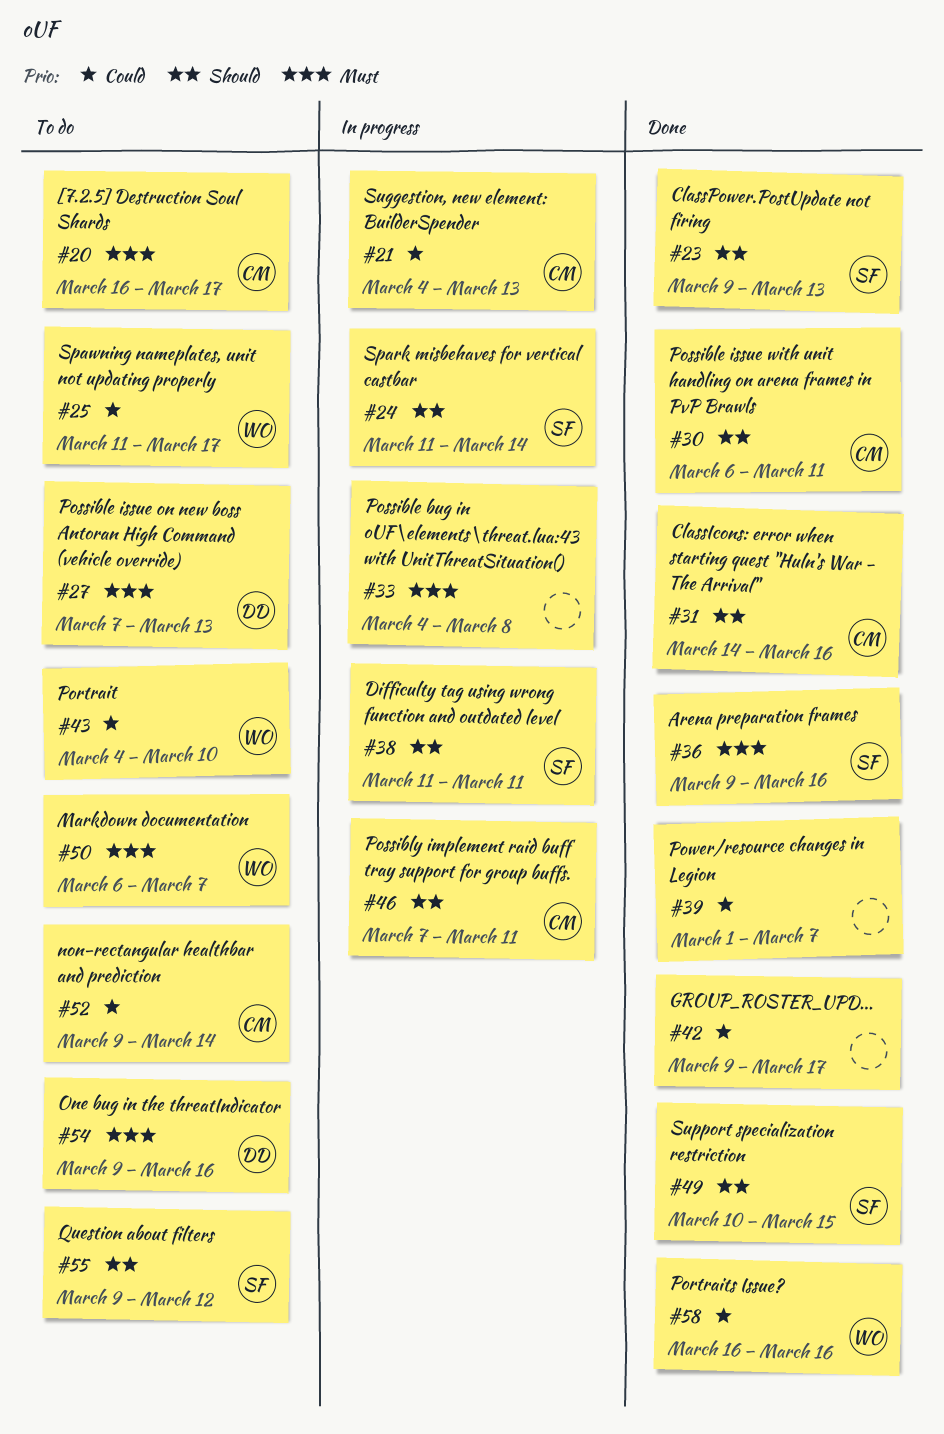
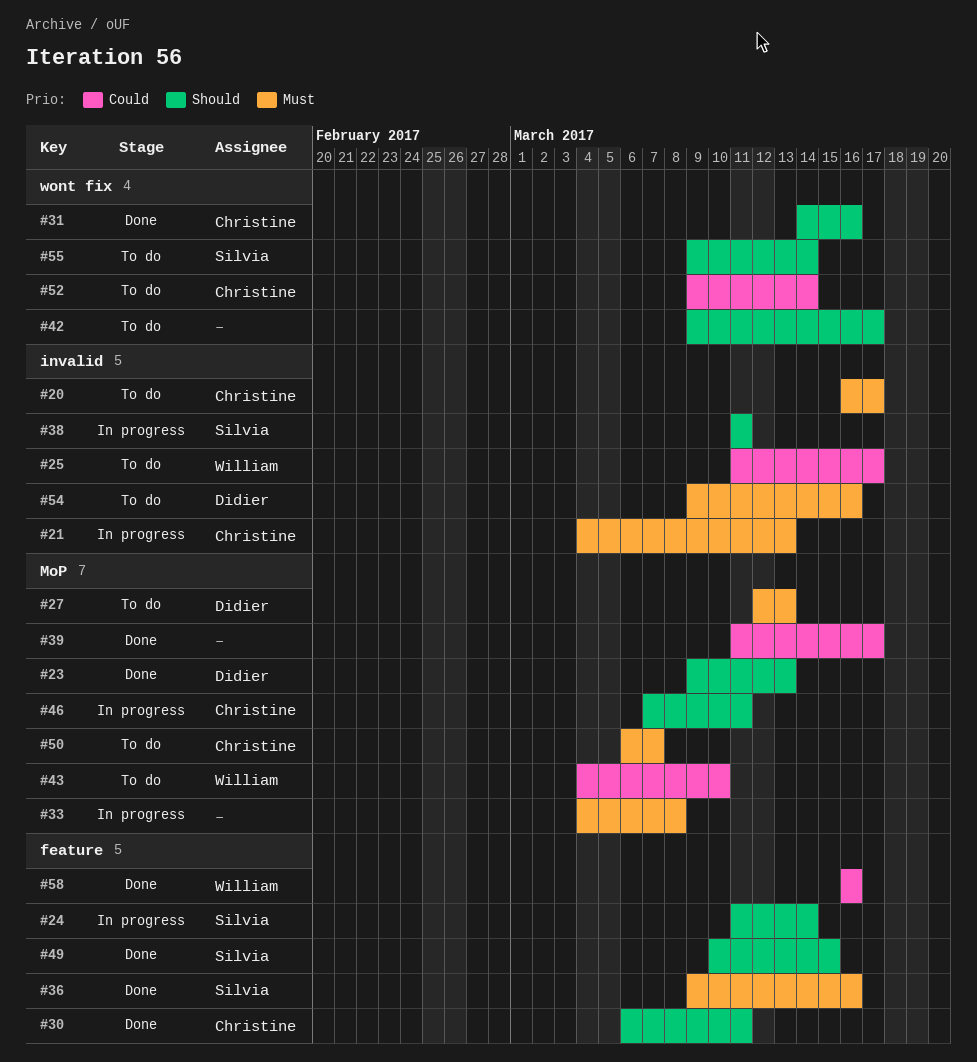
#21, priority: Could -> Must
#23, owner: Silvia -> Didier
#27, start: Mar 7 -> Mar 12
#39, start: Mar 1 -> Mar 11
#39, due: Mar 7 -> Mar 17
#42, status: Done -> To do
#42, priority: Could -> Should
#50, owner: William -> Christine
#55, due: Mar 12 -> Mar 14

